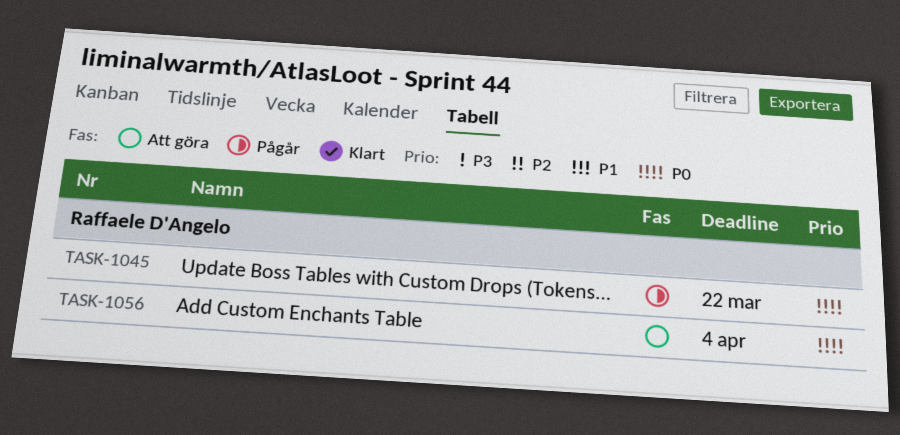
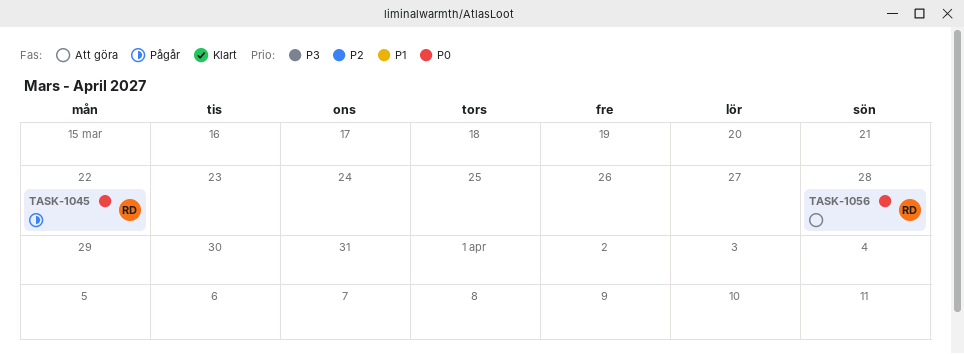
TASK-1056, due: Apr 4 -> Mar 28

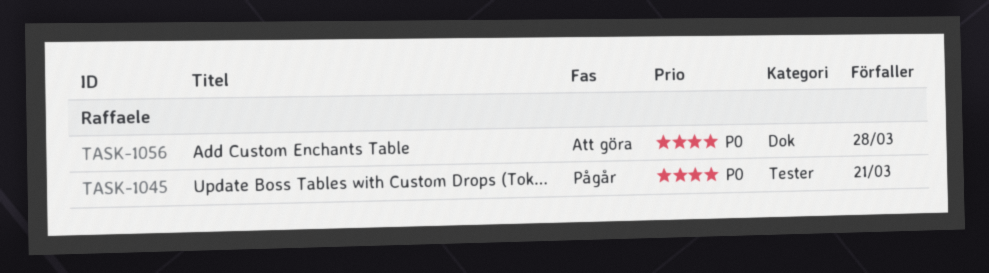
TASK-1045, due: Mar 22 -> Mar 21

